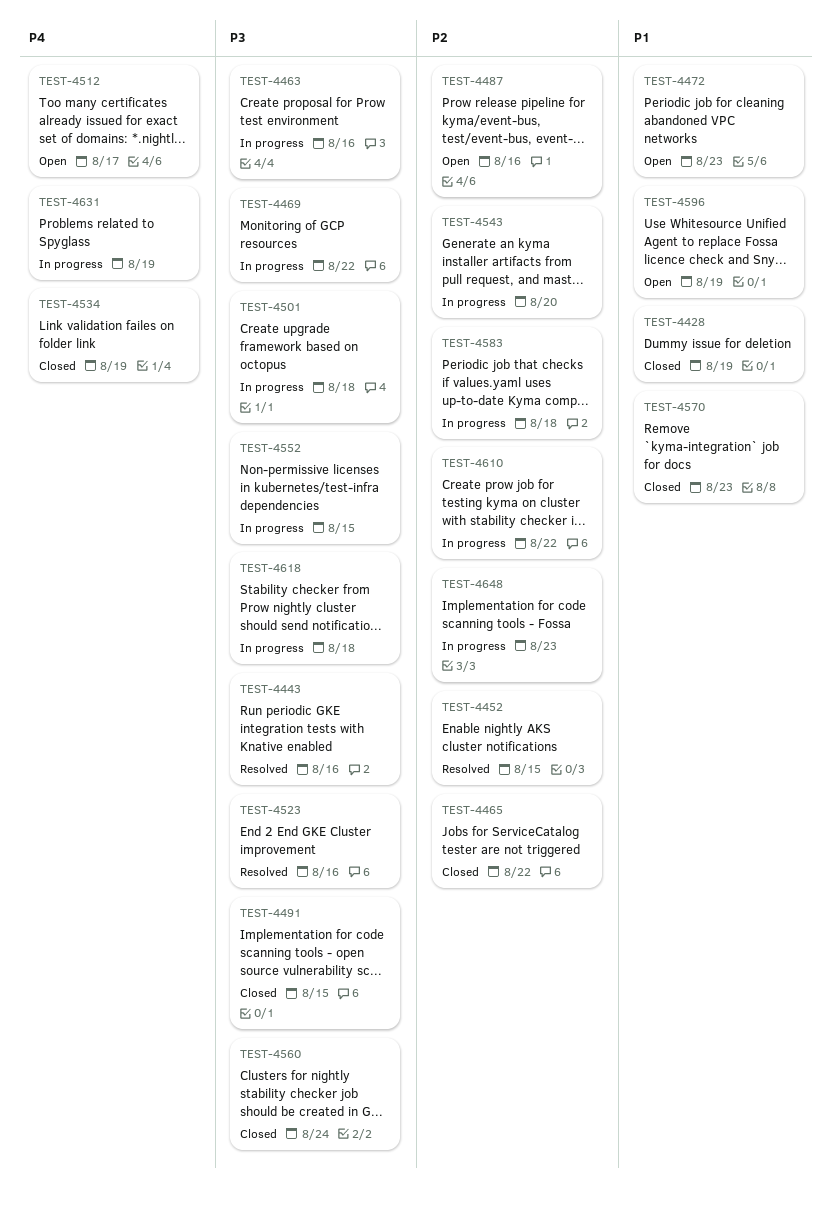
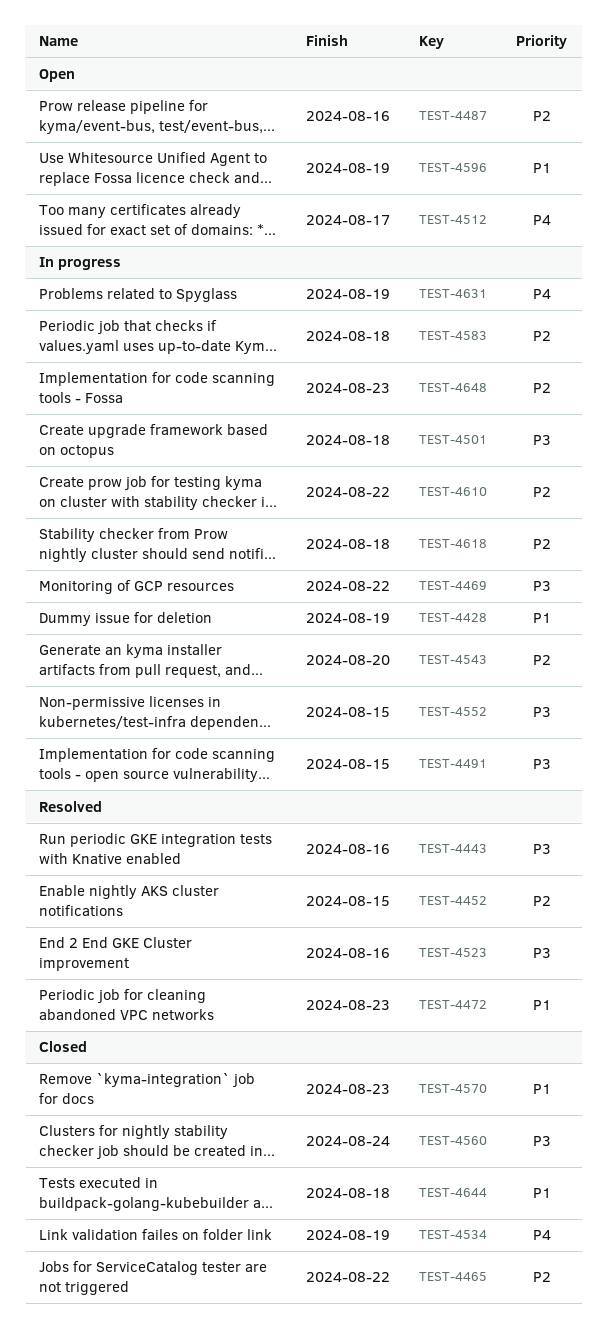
TEST-4428, status: Closed -> In progress
TEST-4463: present -> none
TEST-4472, status: Open -> Resolved
TEST-4491, status: Closed -> In progress
TEST-4618, priority: P3 -> P2
TEST-4644: none -> present

